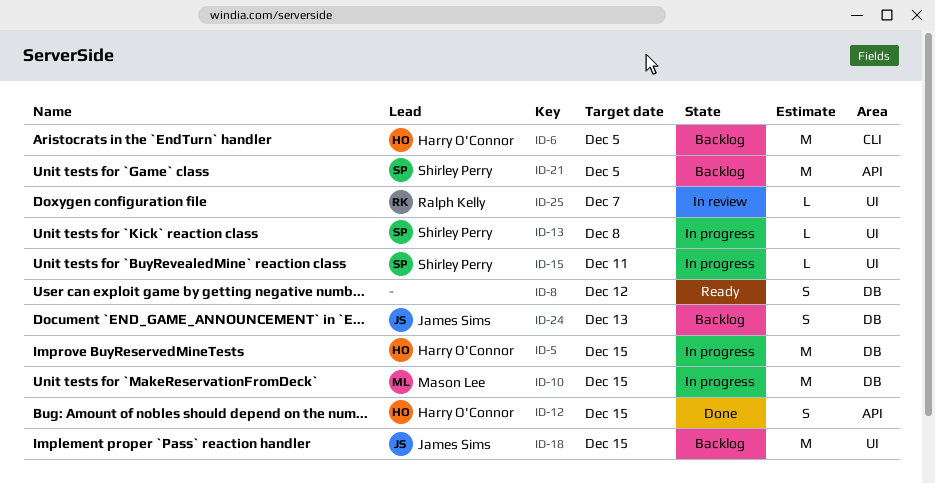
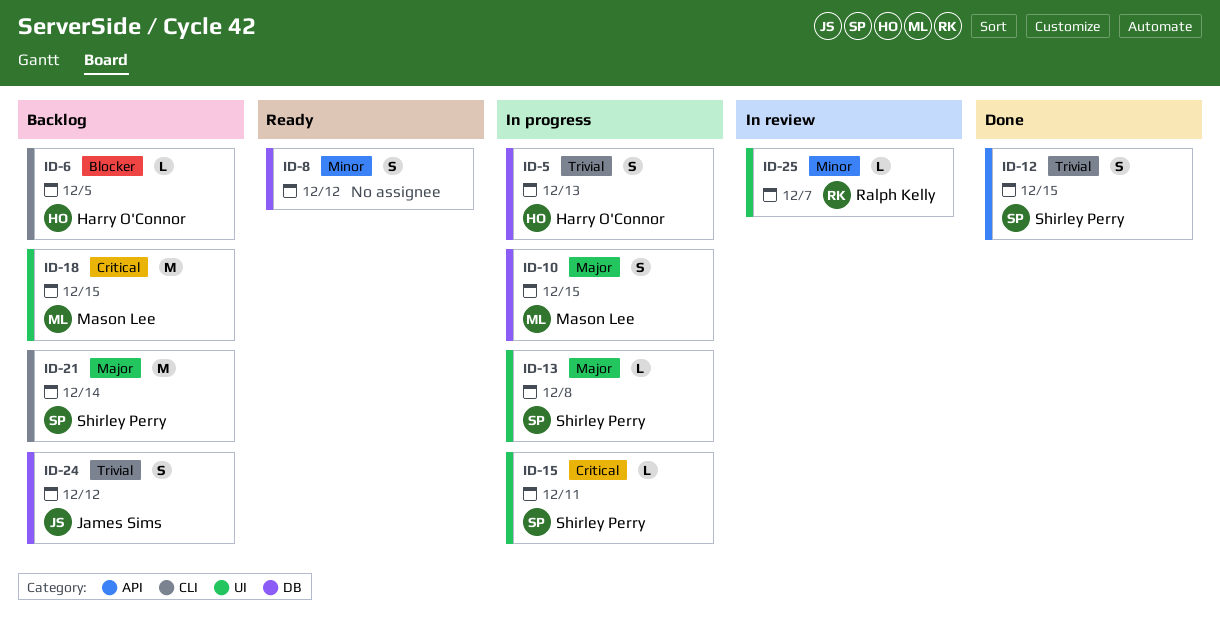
ID-5, estimate: M -> S
ID-5, due: Dec 15 -> Dec 13
ID-6, estimate: M -> L
ID-10, estimate: M -> S
ID-12, owner: Harry O'Connor -> Shirley Perry
ID-18, owner: James Sims -> Mason Lee
ID-21, label: API -> CLI
ID-21, due: Dec 5 -> Dec 14
ID-24, due: Dec 13 -> Dec 12

